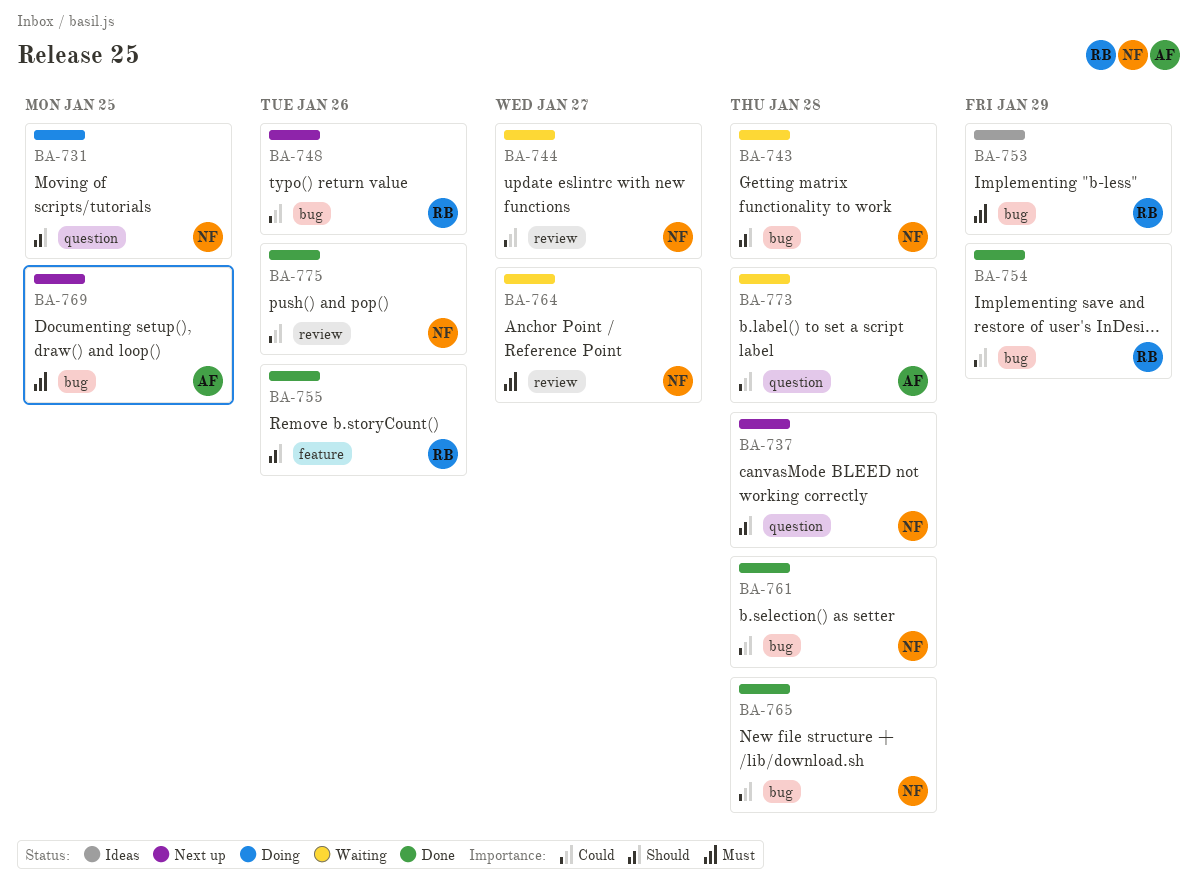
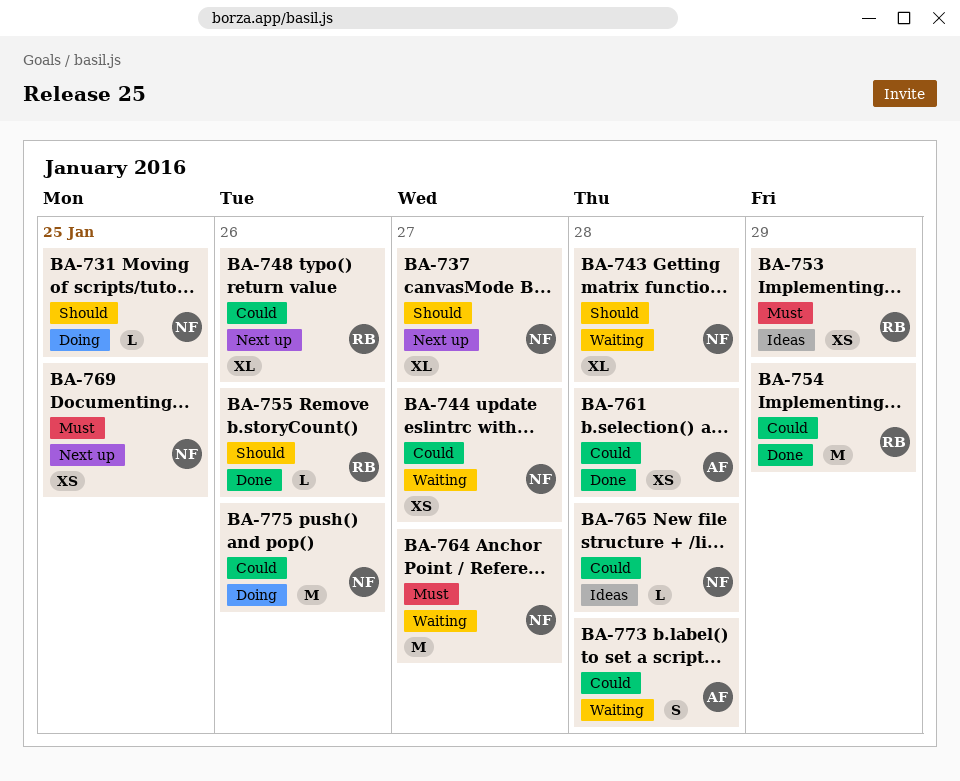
BA-737, due: Jan 28 -> Jan 27
BA-761, owner: NF -> AF
BA-765, status: Done -> Ideas
BA-769, owner: AF -> NF
BA-775, status: Done -> Doing

